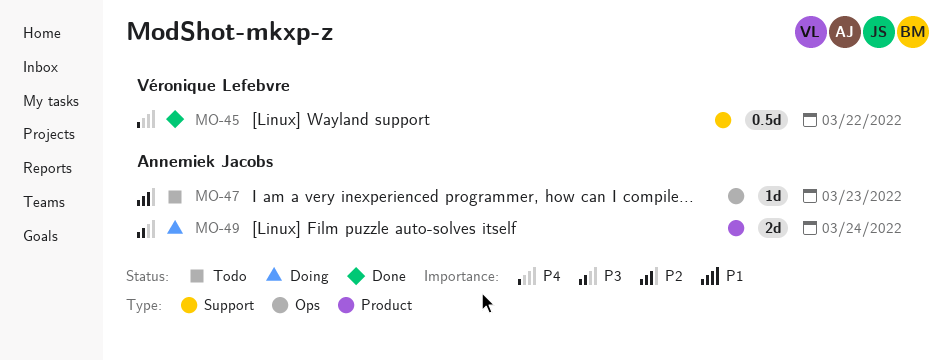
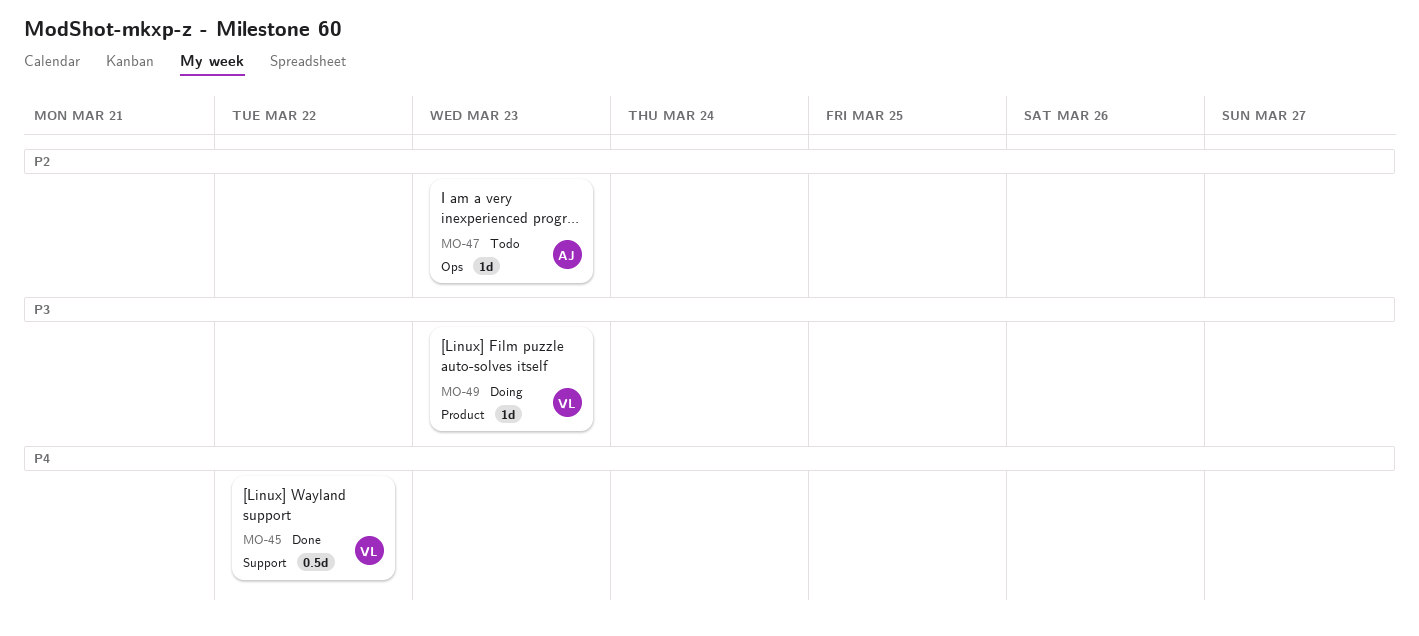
MO-49, owner: Annemiek Jacobs -> Véronique Lefebvre
MO-49, estimate: 2d -> 1d
MO-49, due: Mar 24 -> Mar 23

